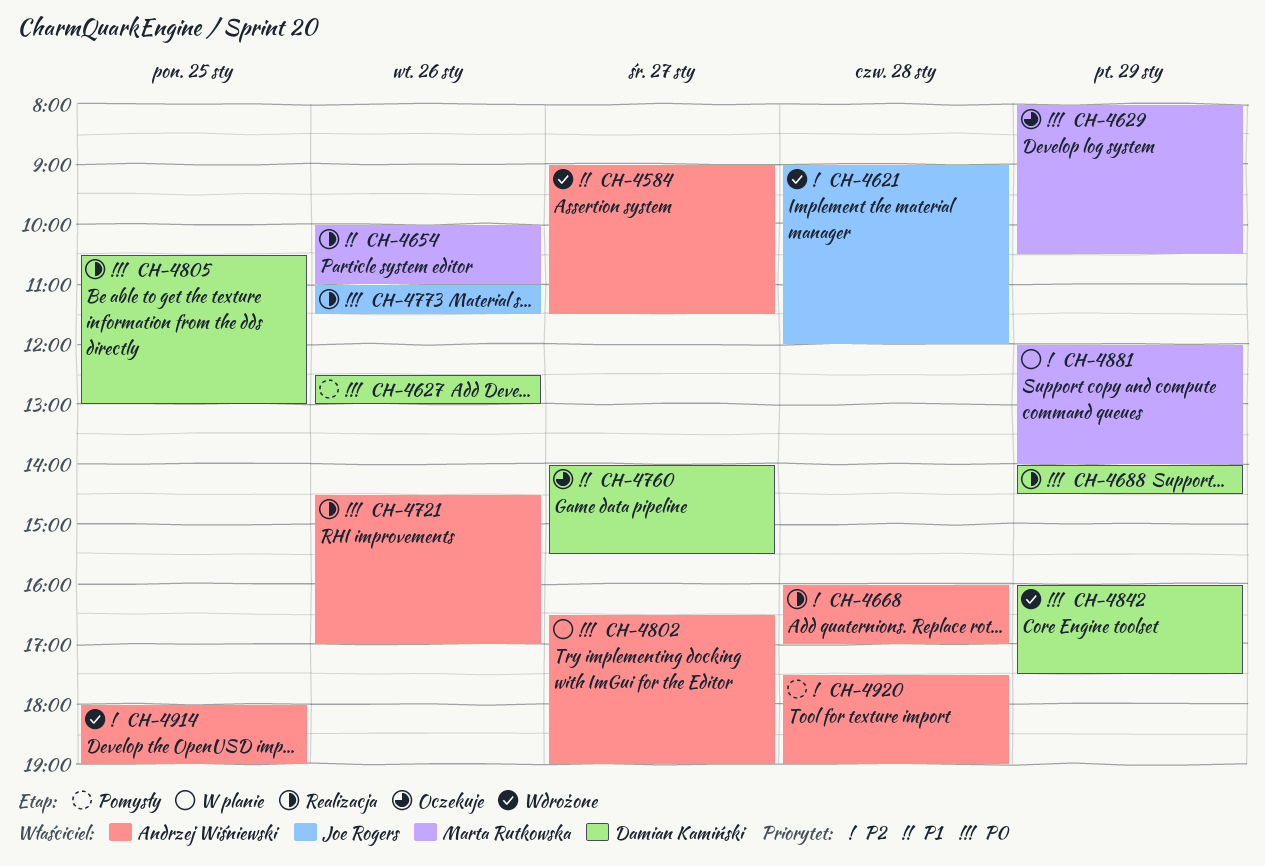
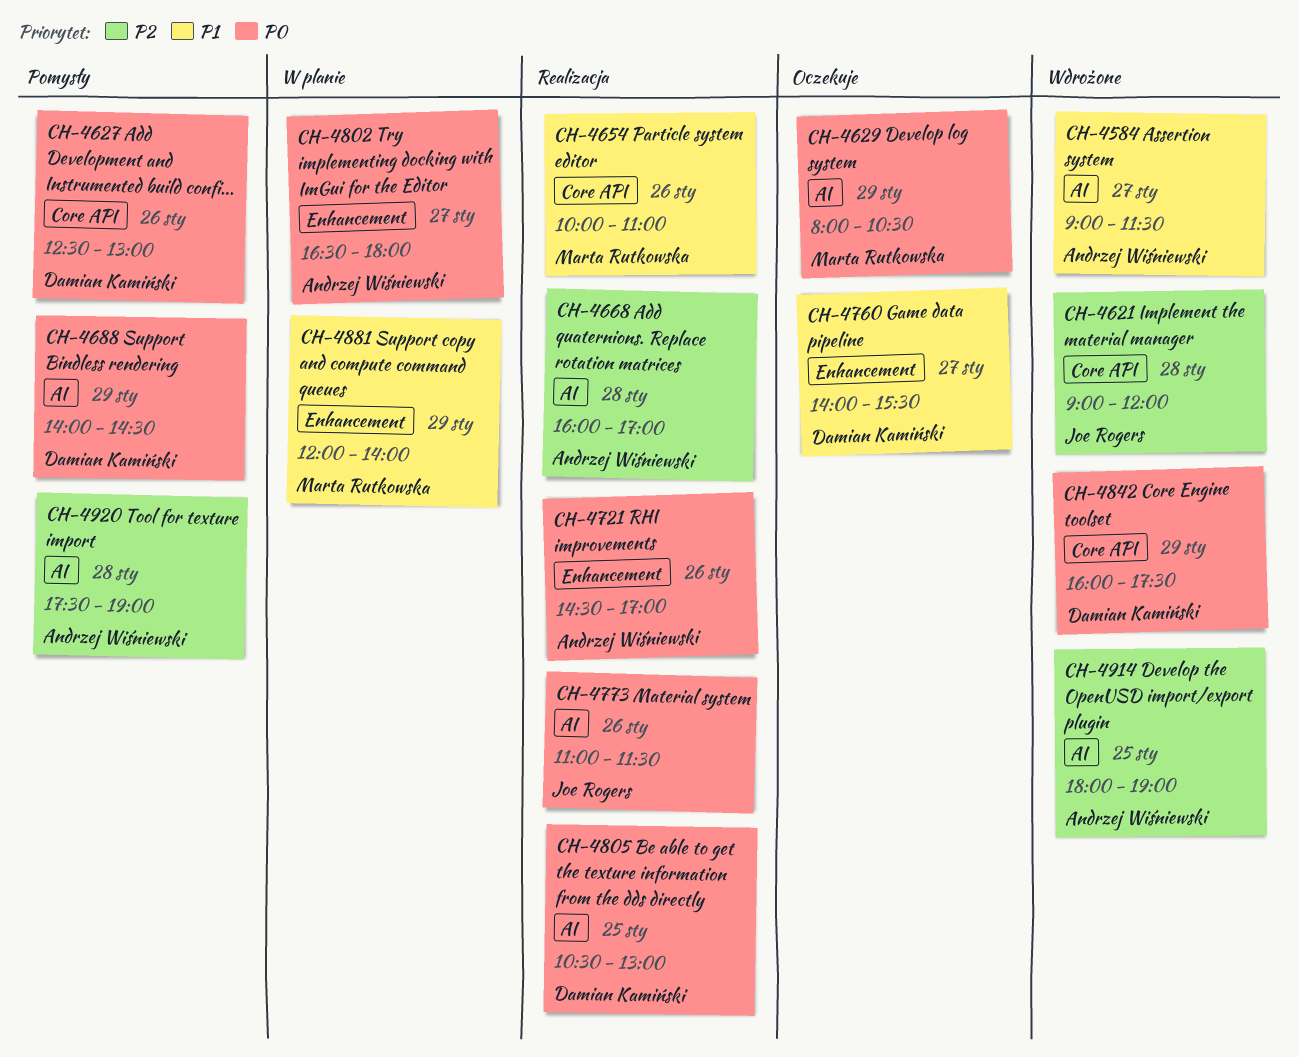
CH-4688, status: Realizacja -> Pomysły
CH-4802, ends: 19:00 -> 18:00
CH-4881, priority: P2 -> P1

